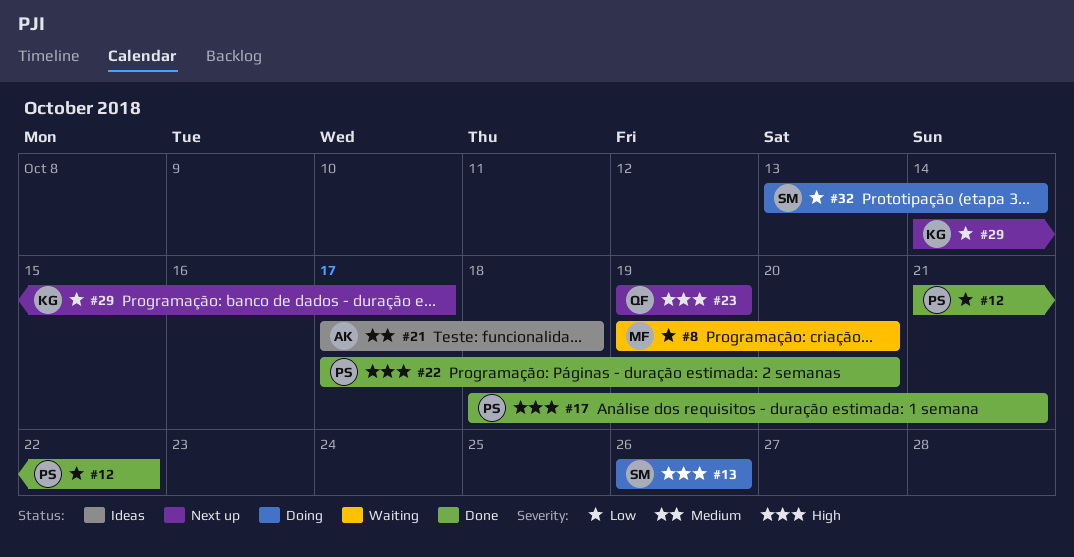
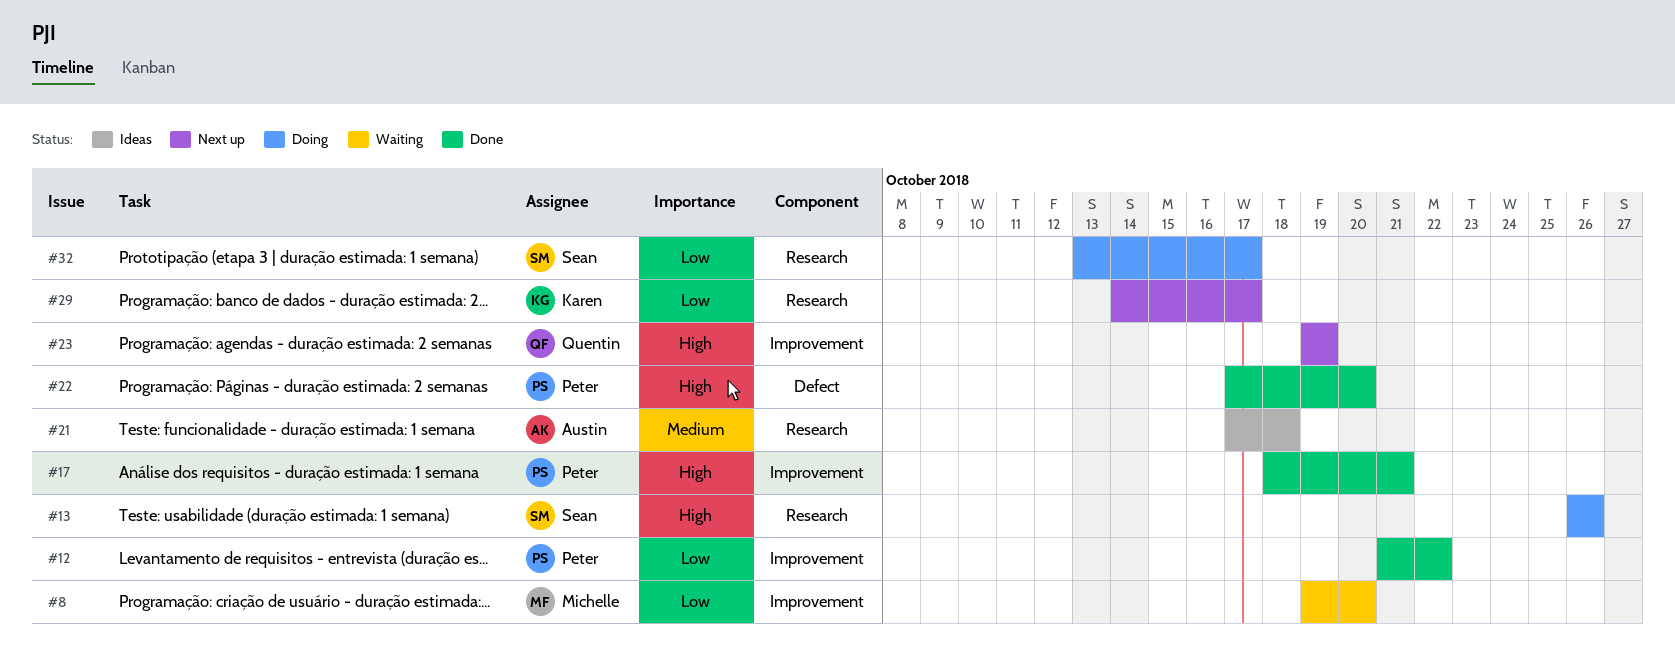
#32, due: Oct 14 -> Oct 17

